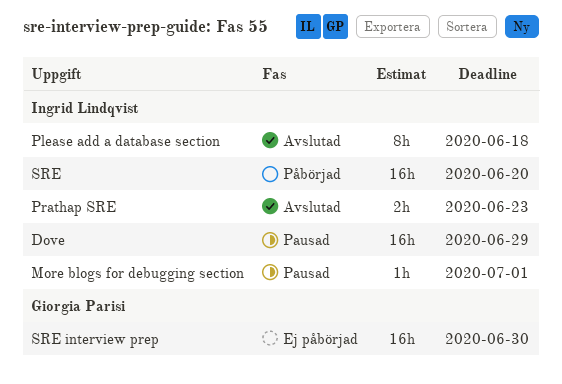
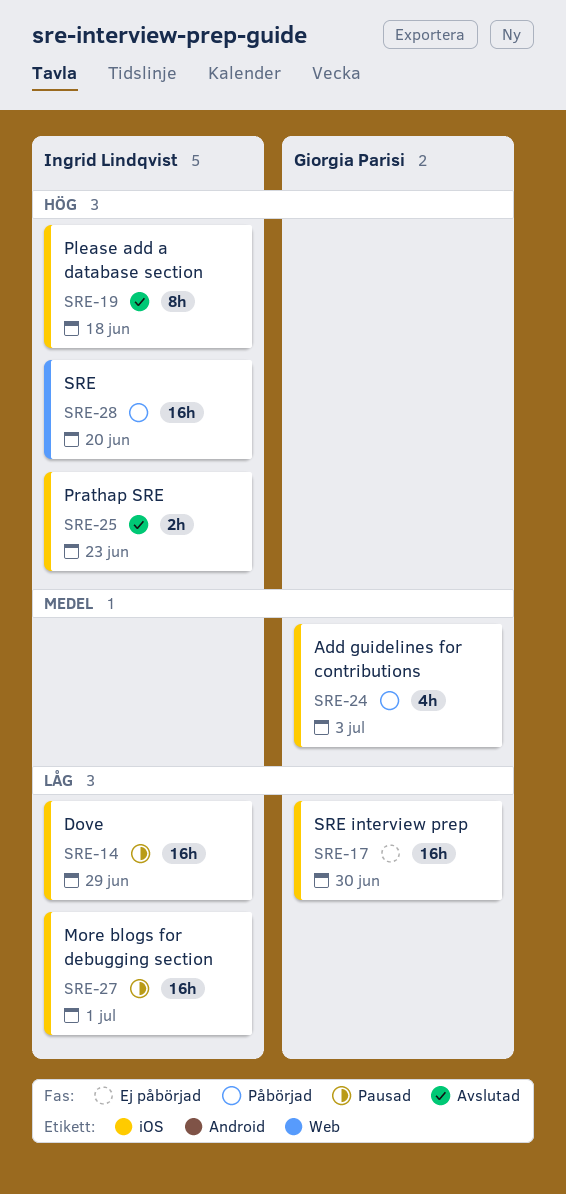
Add guidelines for contributions: none -> present
More blogs for debugging section, estimate: 1h -> 16h

